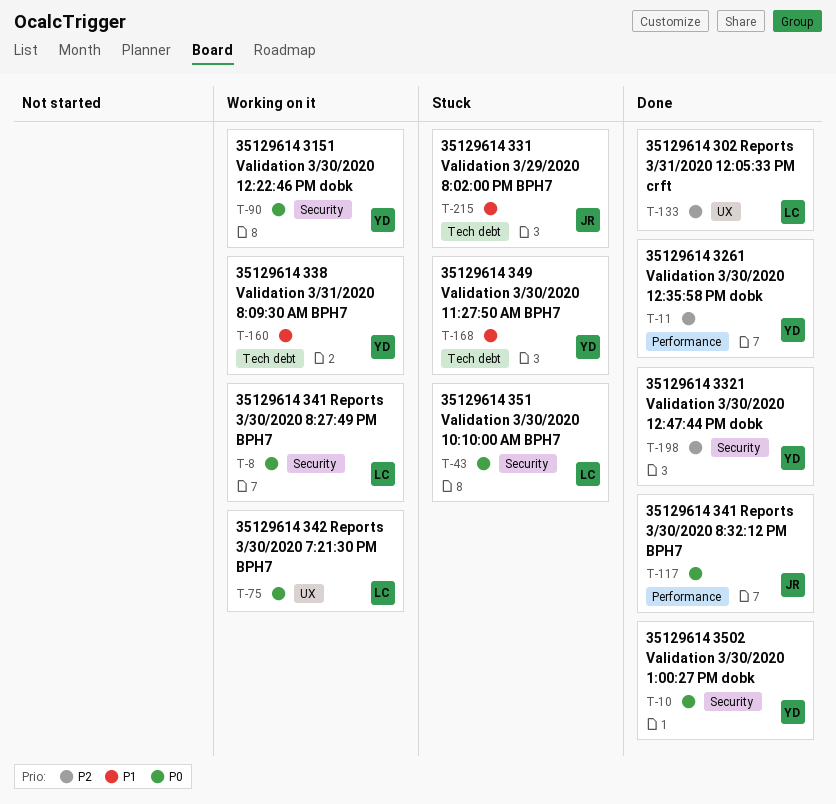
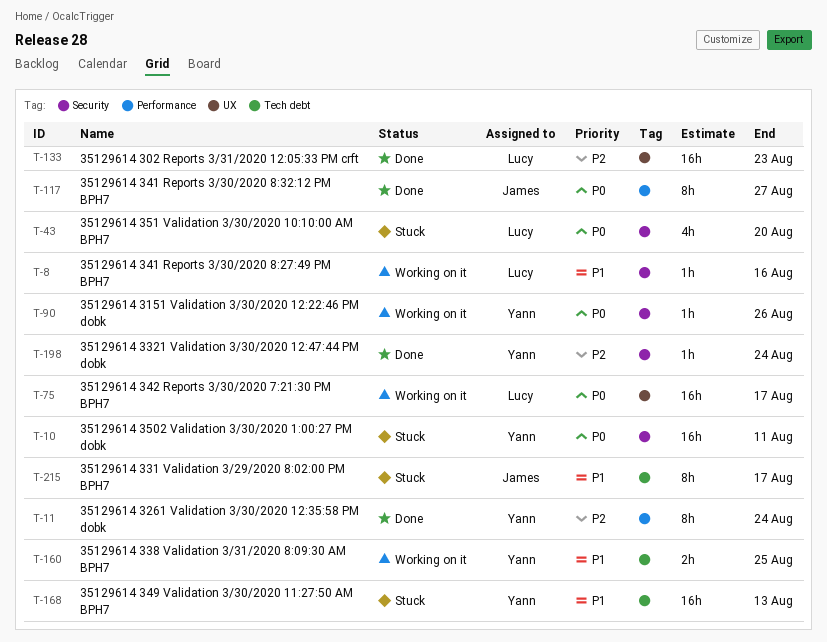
T-8, priority: P0 -> P1
T-10, status: Done -> Stuck

